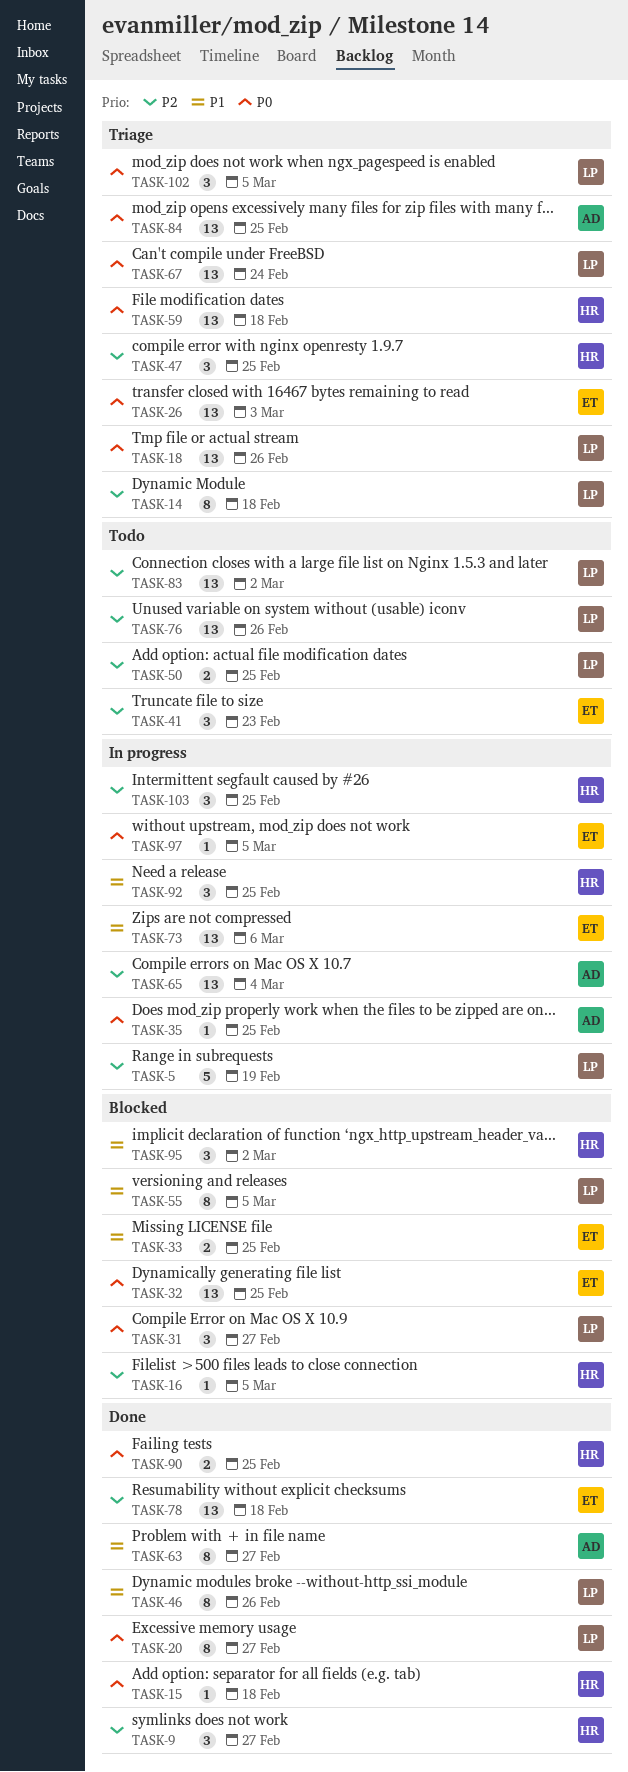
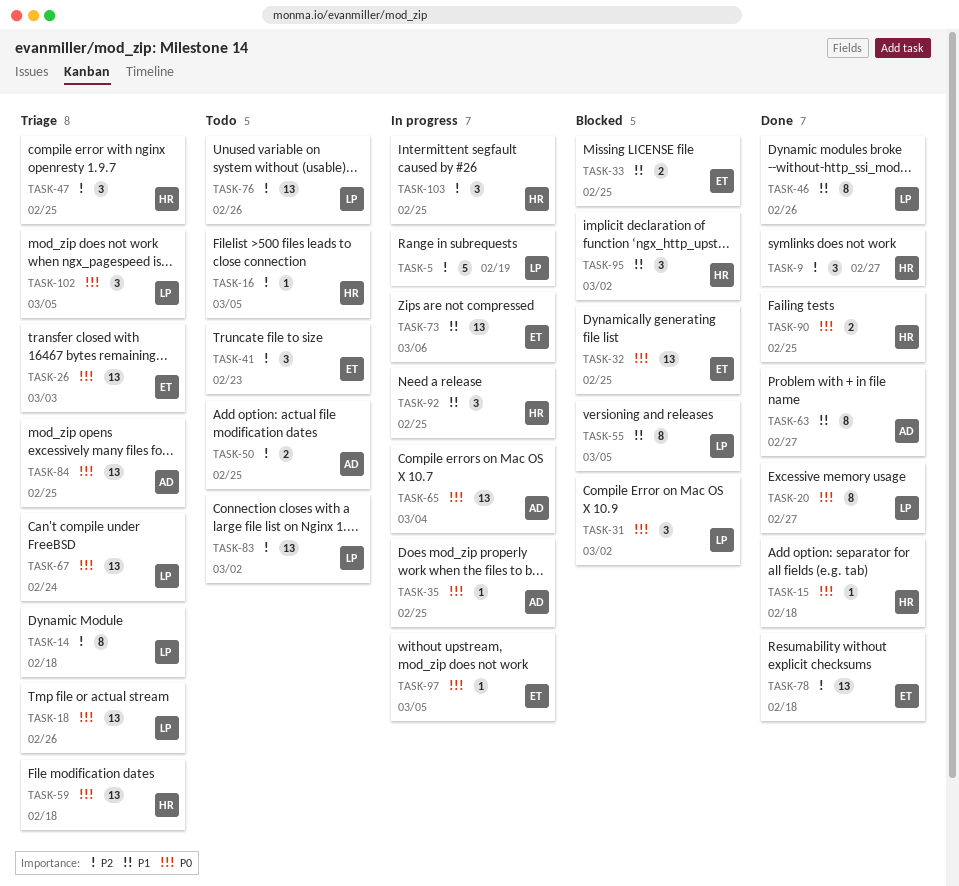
TASK-16, status: Blocked -> Todo
TASK-31, due: Feb 27 -> Mar 2
TASK-50, owner: LP -> AD
TASK-65, priority: P2 -> P0

